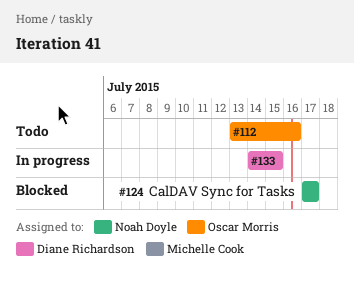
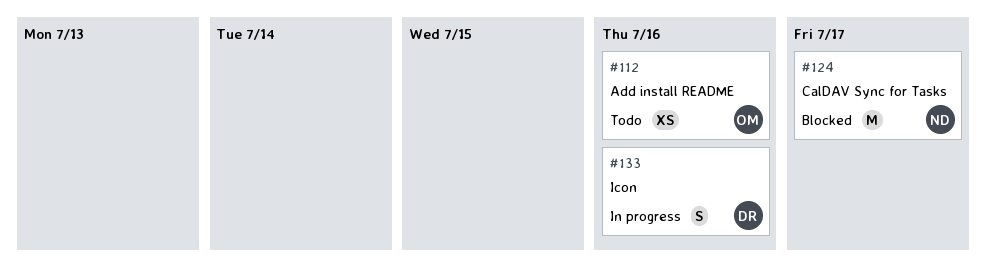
#133, due: Jul 15 -> Jul 16

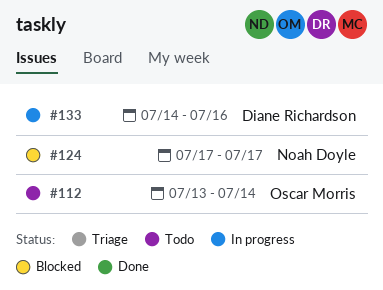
#112, due: Jul 16 -> Jul 14

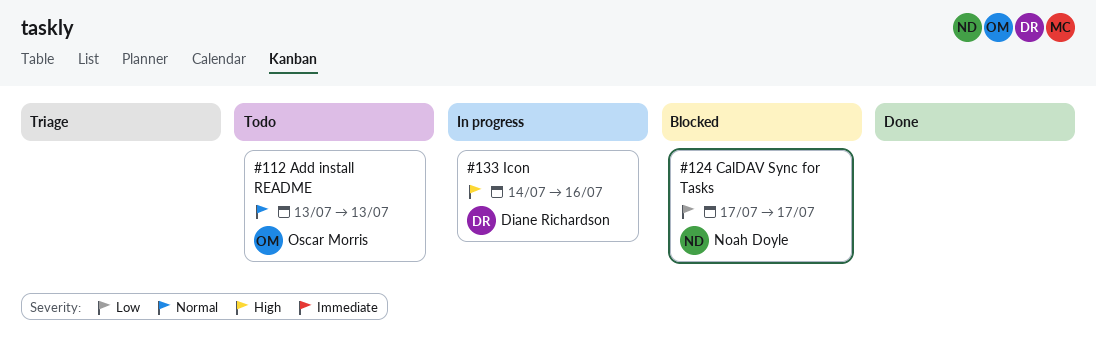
#112, due: Jul 14 -> Jul 13

